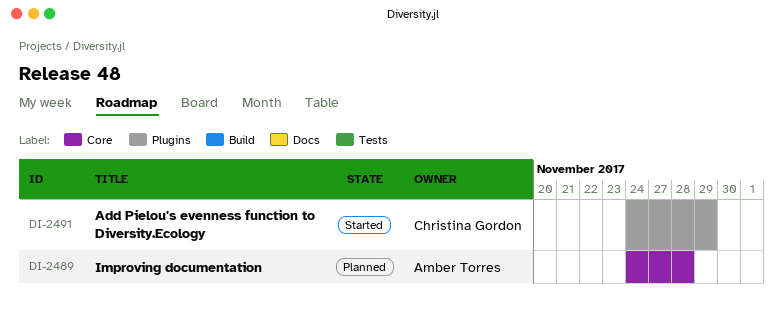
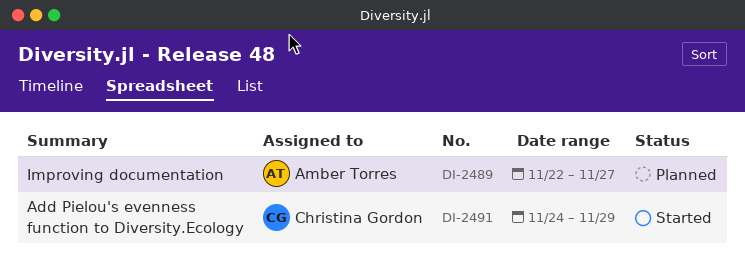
DI-2489, start: Nov 24 -> Nov 22
DI-2489, due: Nov 28 -> Nov 27

